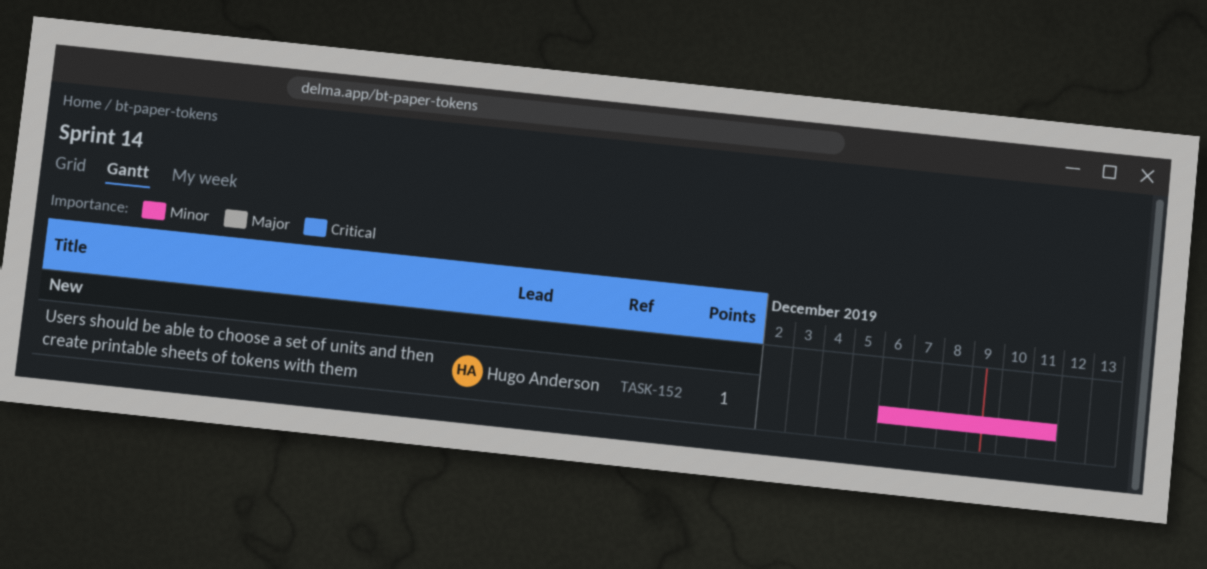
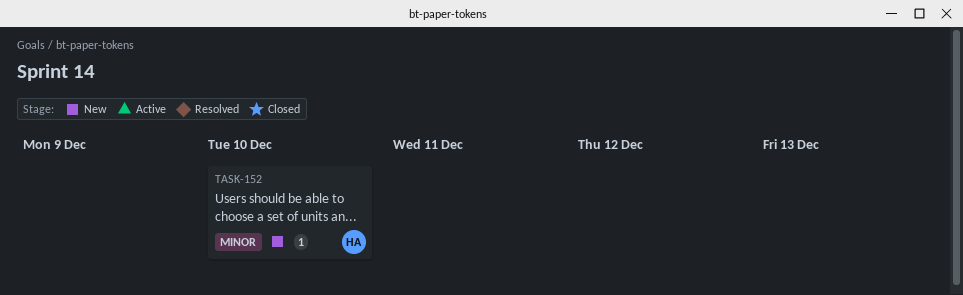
TASK-152, due: Dec 11 -> Dec 10

